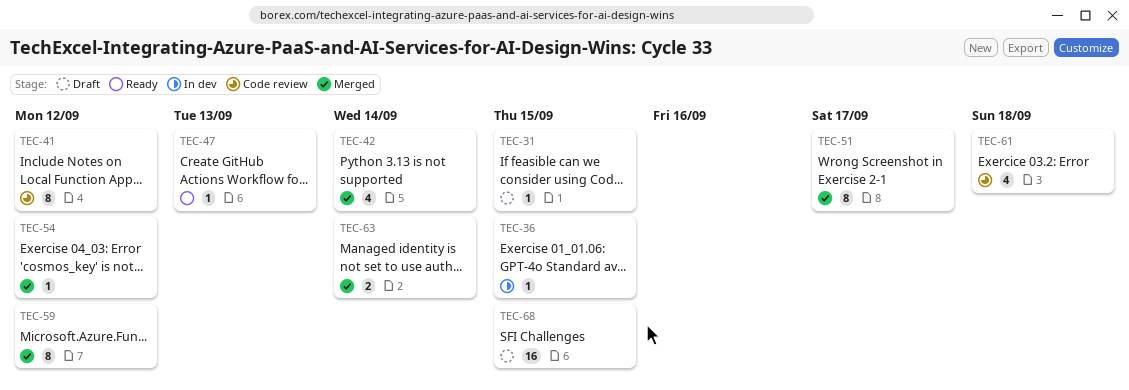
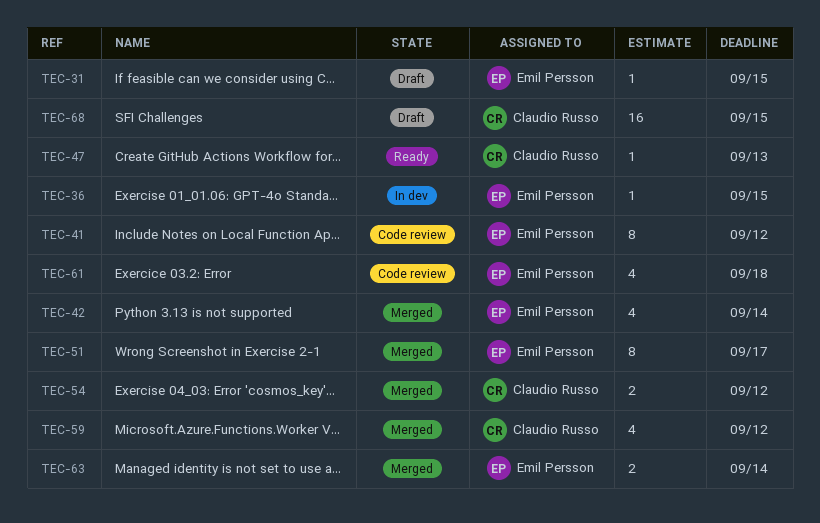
TEC-54, estimate: 1 -> 2
TEC-59, estimate: 8 -> 4

